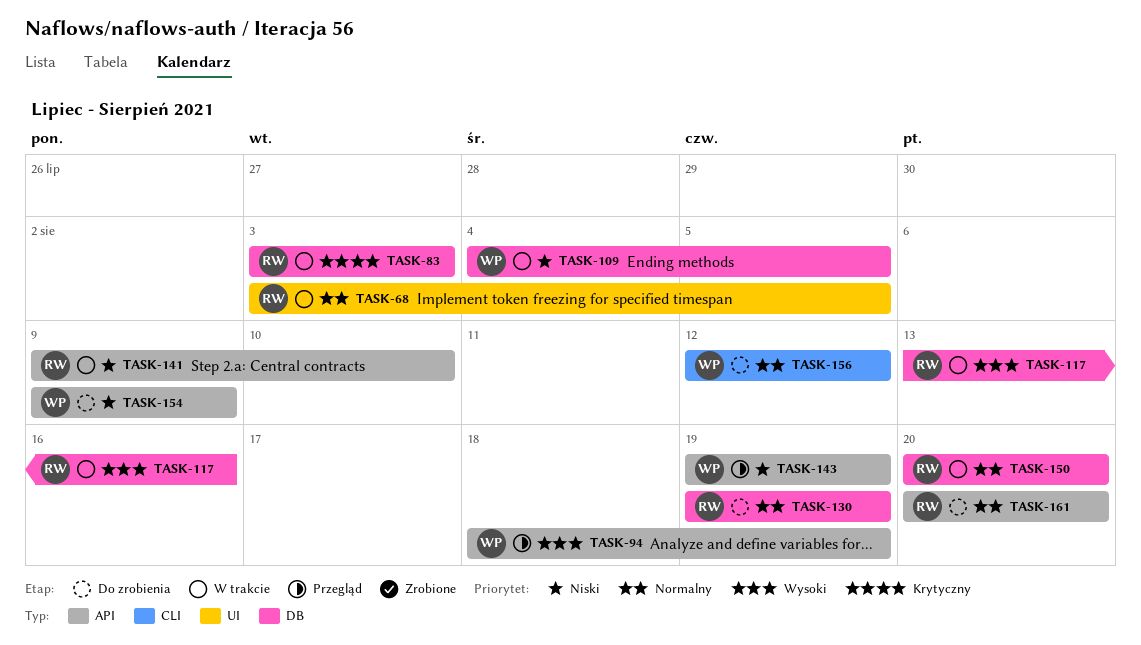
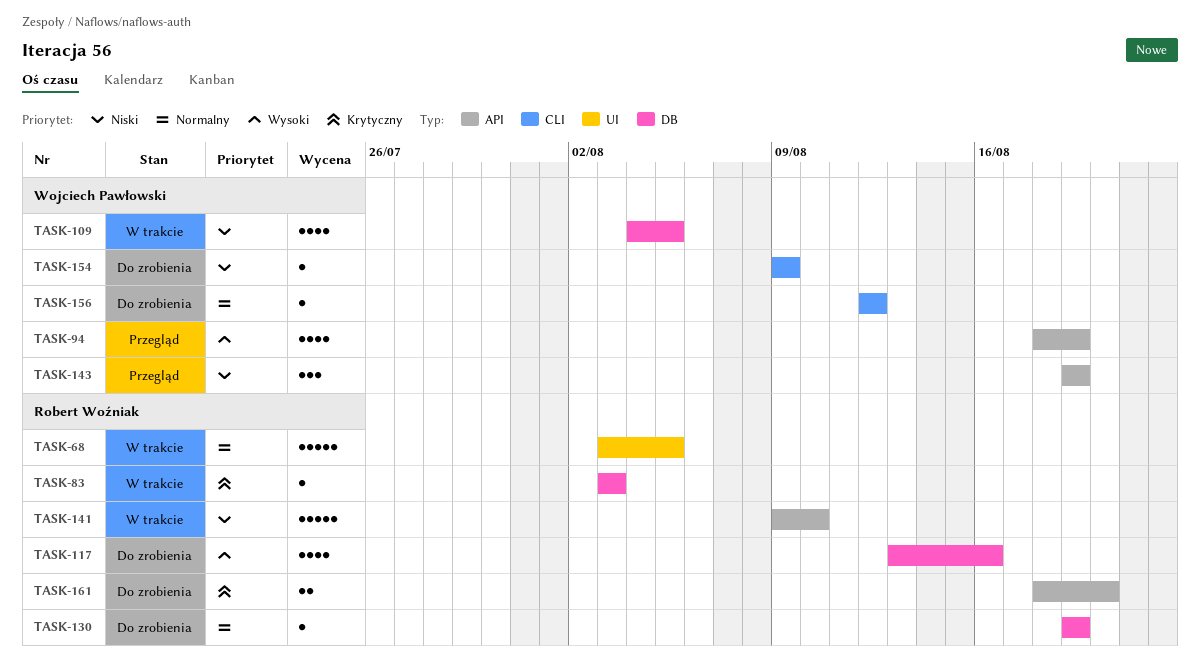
TASK-117, status: W trakcie -> Do zrobienia
TASK-150: present -> none
TASK-154, label: API -> CLI
TASK-161, priority: Normalny -> Krytyczny
TASK-161, start: Aug 20 -> Aug 18

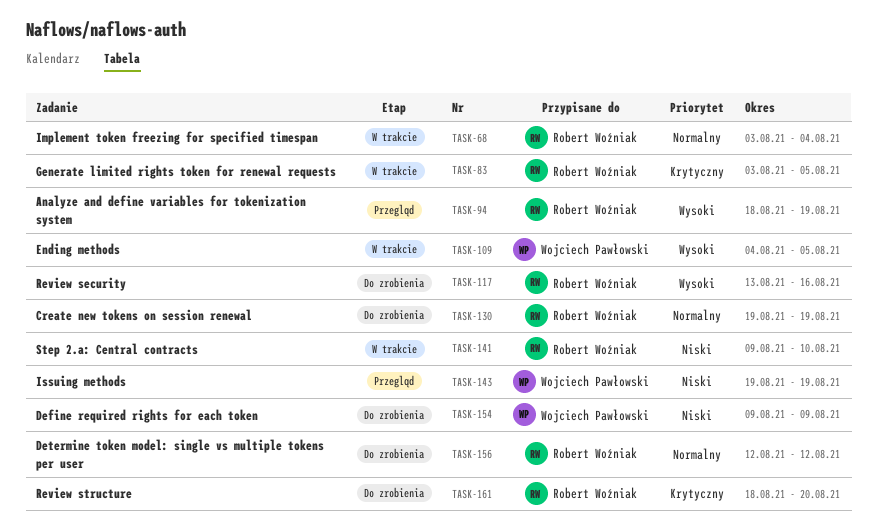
TASK-68, due: Aug 5 -> Aug 4
TASK-83, due: Aug 3 -> Aug 5
TASK-94, owner: Wojciech Pawłowski -> Robert Woźniak
TASK-109, priority: Niski -> Wysoki
TASK-156, owner: Wojciech Pawłowski -> Robert Woźniak

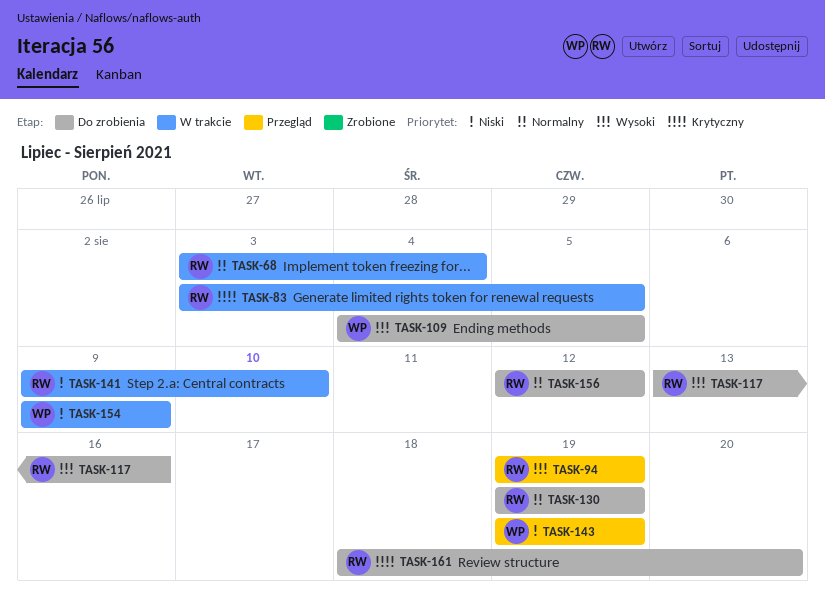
TASK-94, start: Aug 18 -> Aug 19
TASK-109, status: W trakcie -> Do zrobienia
TASK-154, status: Do zrobienia -> W trakcie

